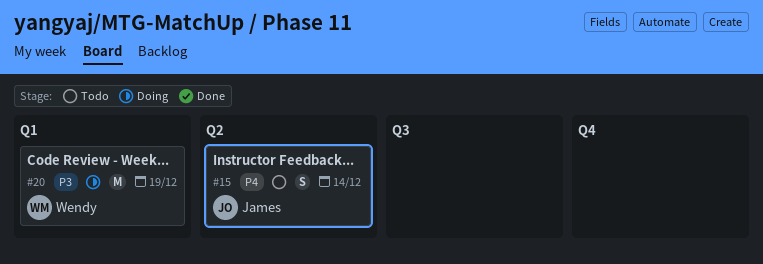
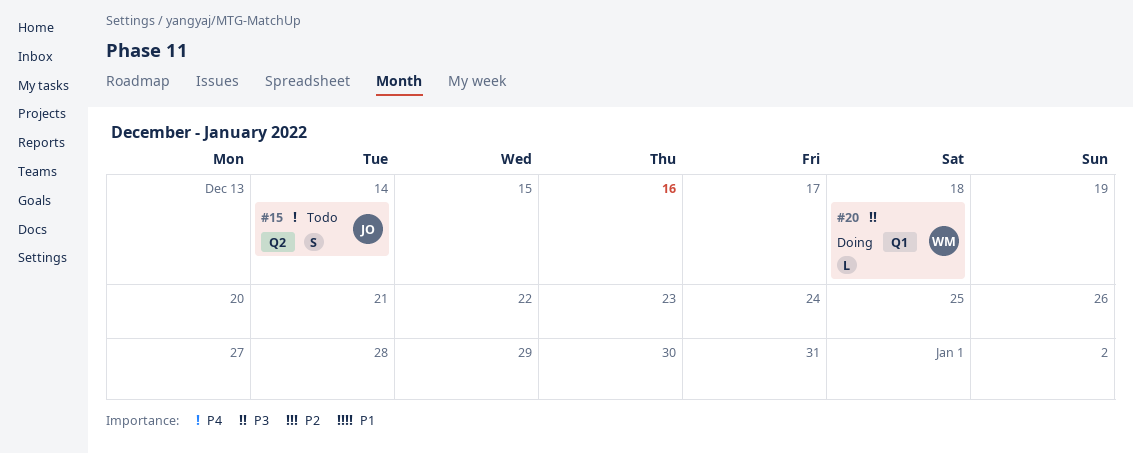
#20, estimate: M -> L
#20, due: Dec 19 -> Dec 18

